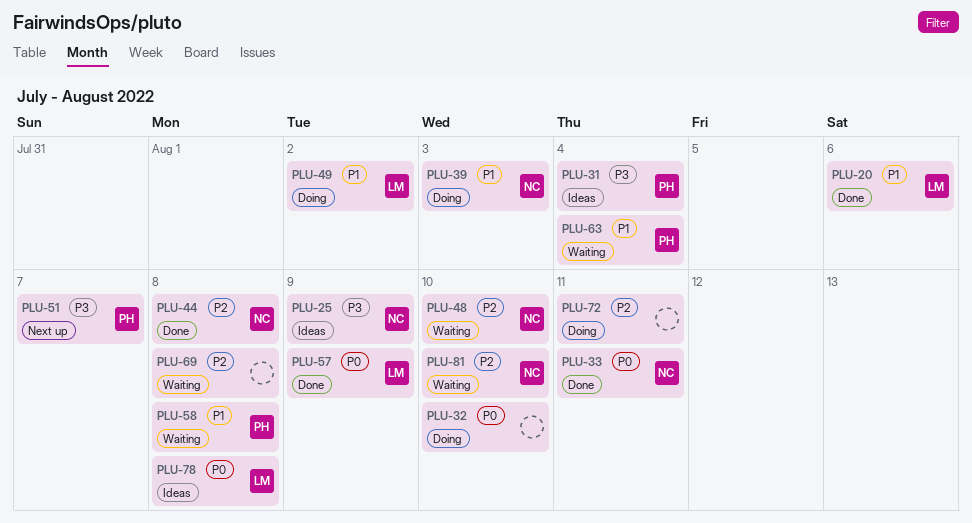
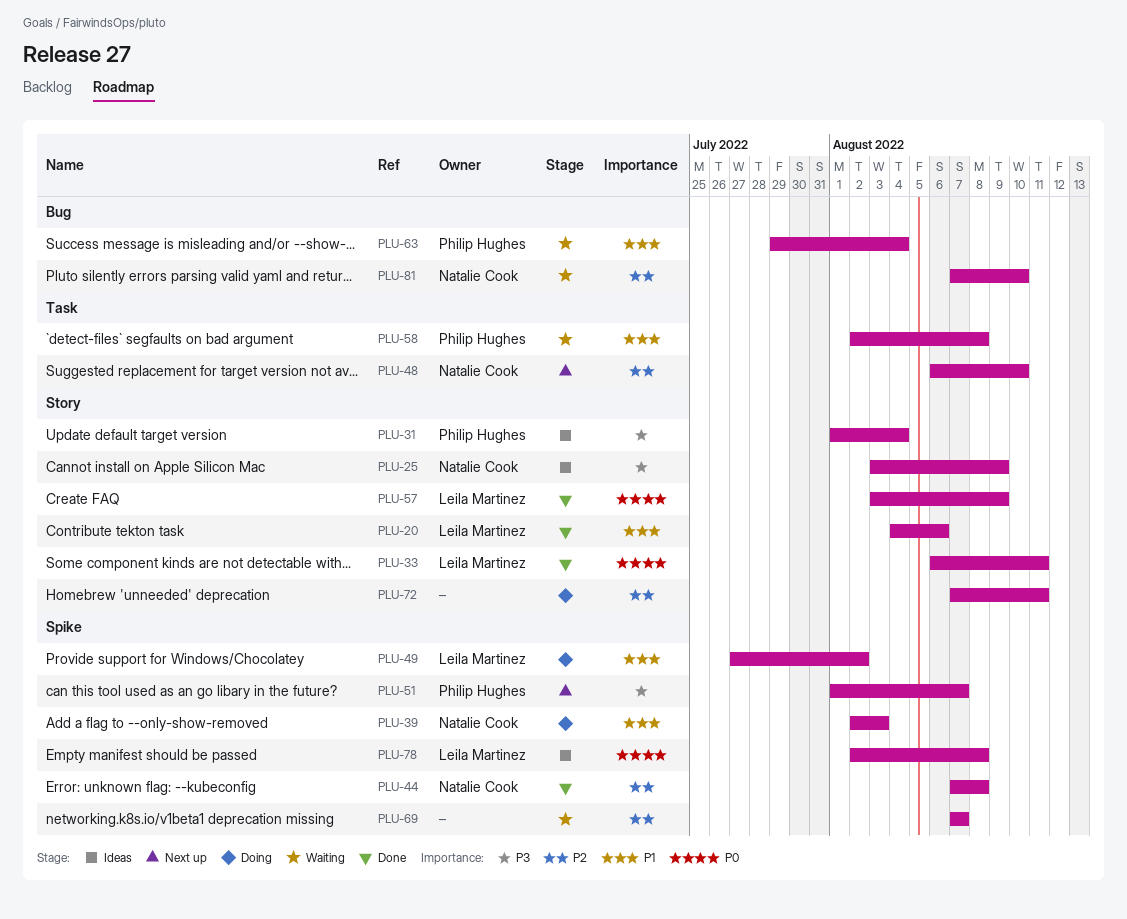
PLU-32: present -> none
PLU-33, owner: Natalie Cook -> Leila Martinez
PLU-48, status: Waiting -> Next up
PLU-69, due: Aug 8 -> Aug 7

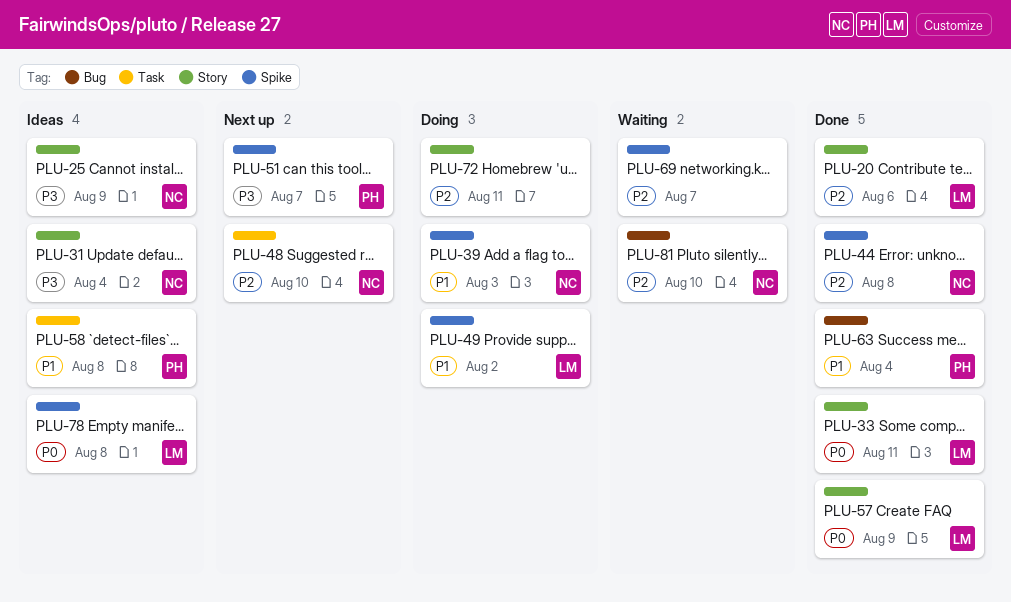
PLU-20, priority: P1 -> P2
PLU-31, owner: Philip Hughes -> Natalie Cook
PLU-58, status: Waiting -> Ideas
PLU-63, status: Waiting -> Done

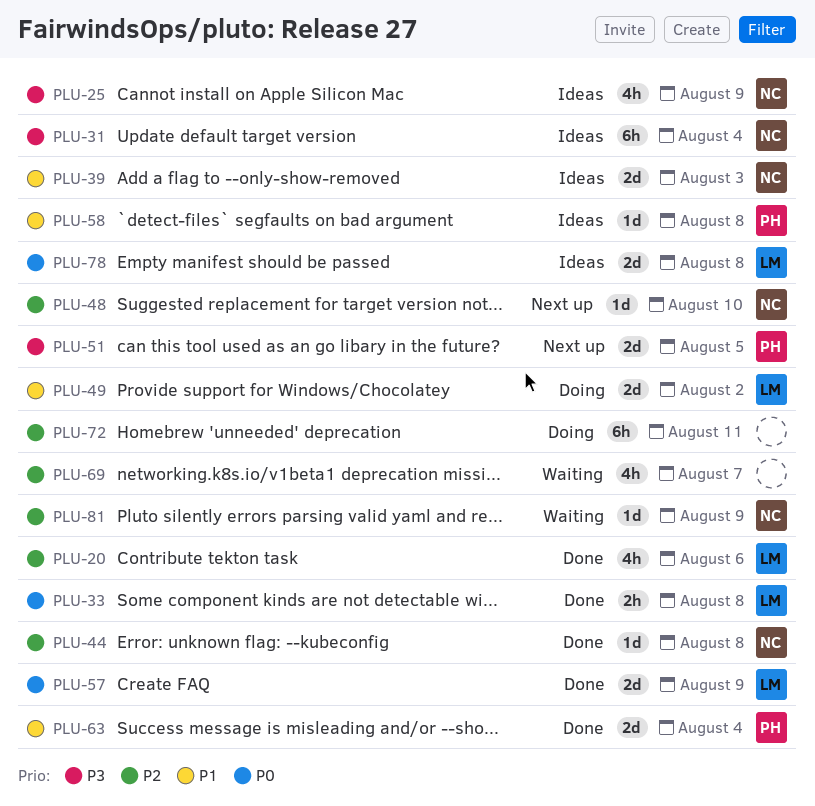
PLU-33, due: Aug 11 -> Aug 8
PLU-39, status: Doing -> Ideas
PLU-51, due: Aug 7 -> Aug 5
PLU-81, due: Aug 10 -> Aug 9

